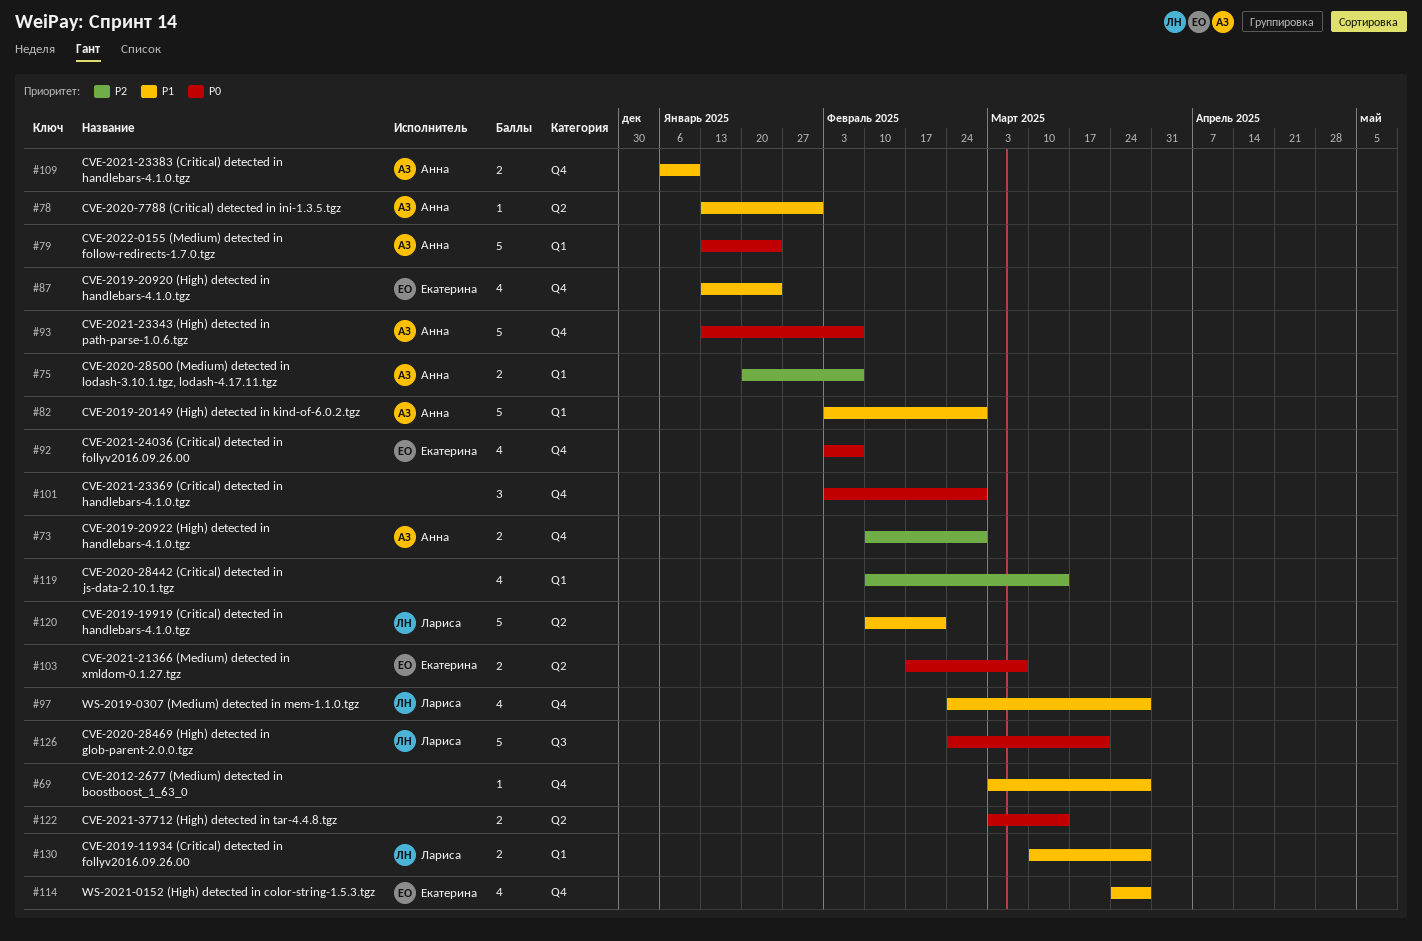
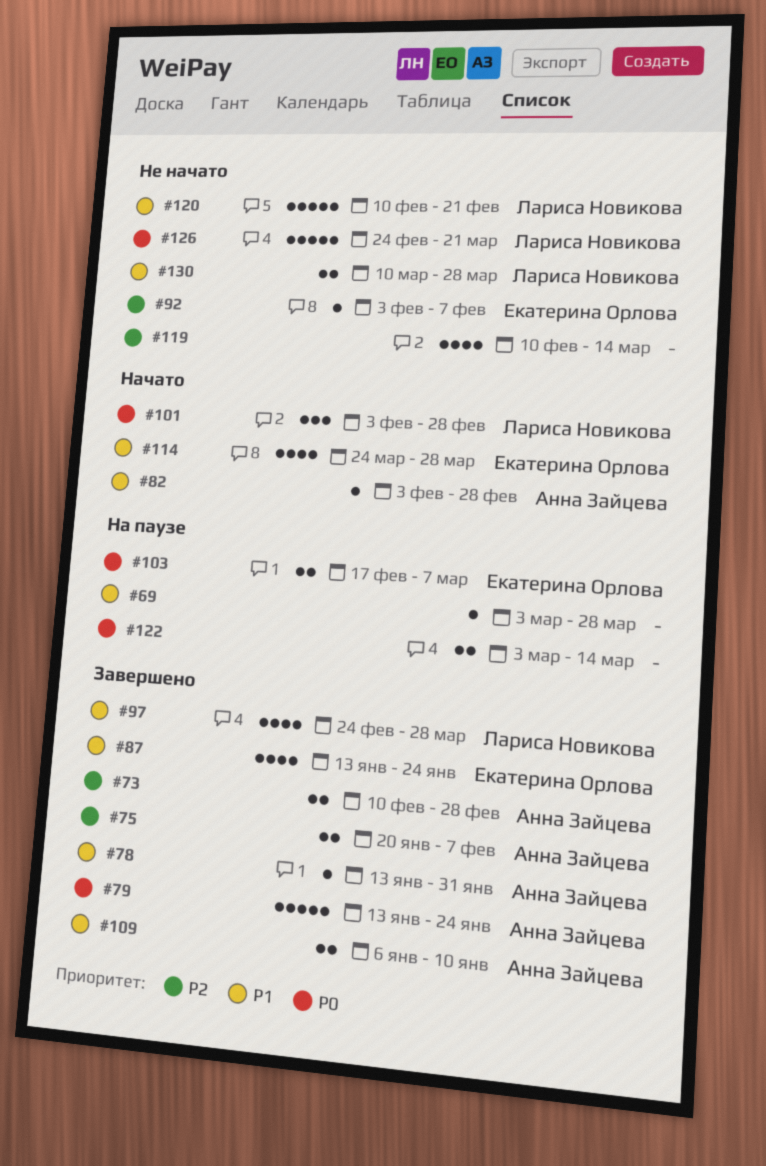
#82, estimate: 5 -> 1
#92, priority: P0 -> P2
#92, estimate: 4 -> 1
#93: present -> none
#101, owner: none -> Лариса Новикова

